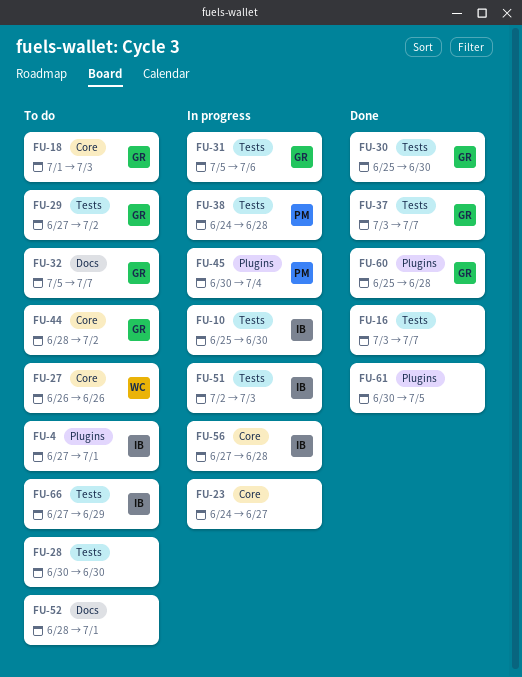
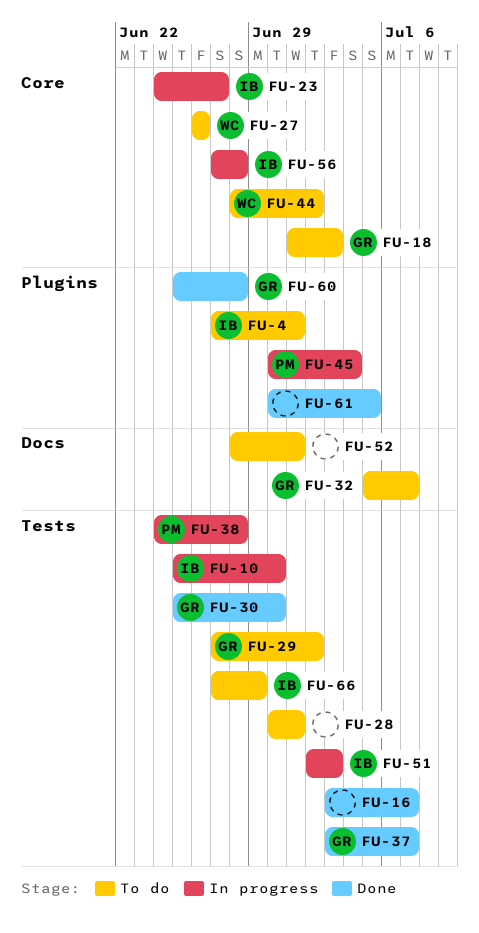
FU-23, owner: none -> IB
FU-28, due: Jun 30 -> Jul 1
FU-31: present -> none
FU-44, owner: GR -> WC

